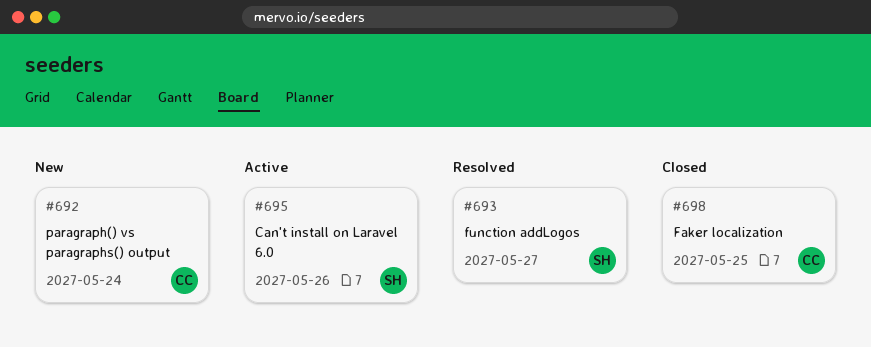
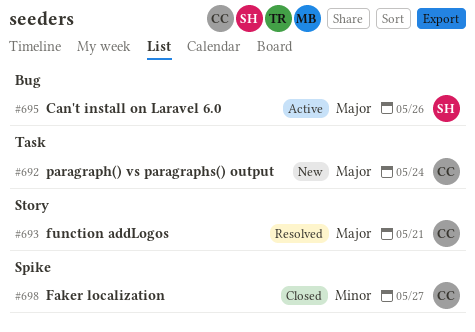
#693, owner: SH -> CC
#693, due: May 27 -> May 21
#698, due: May 25 -> May 27

